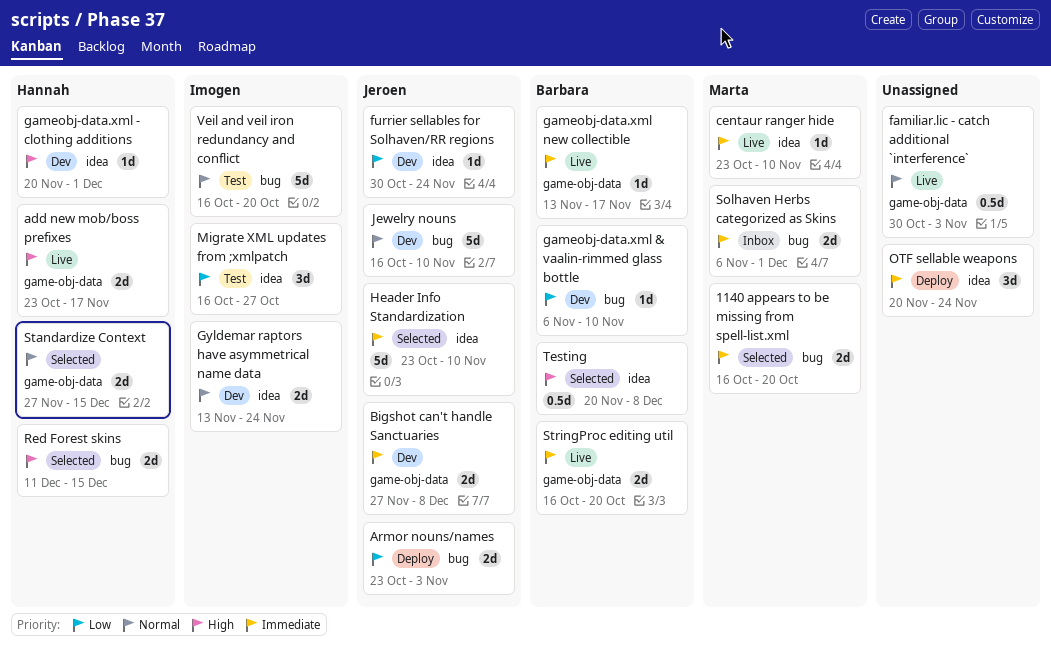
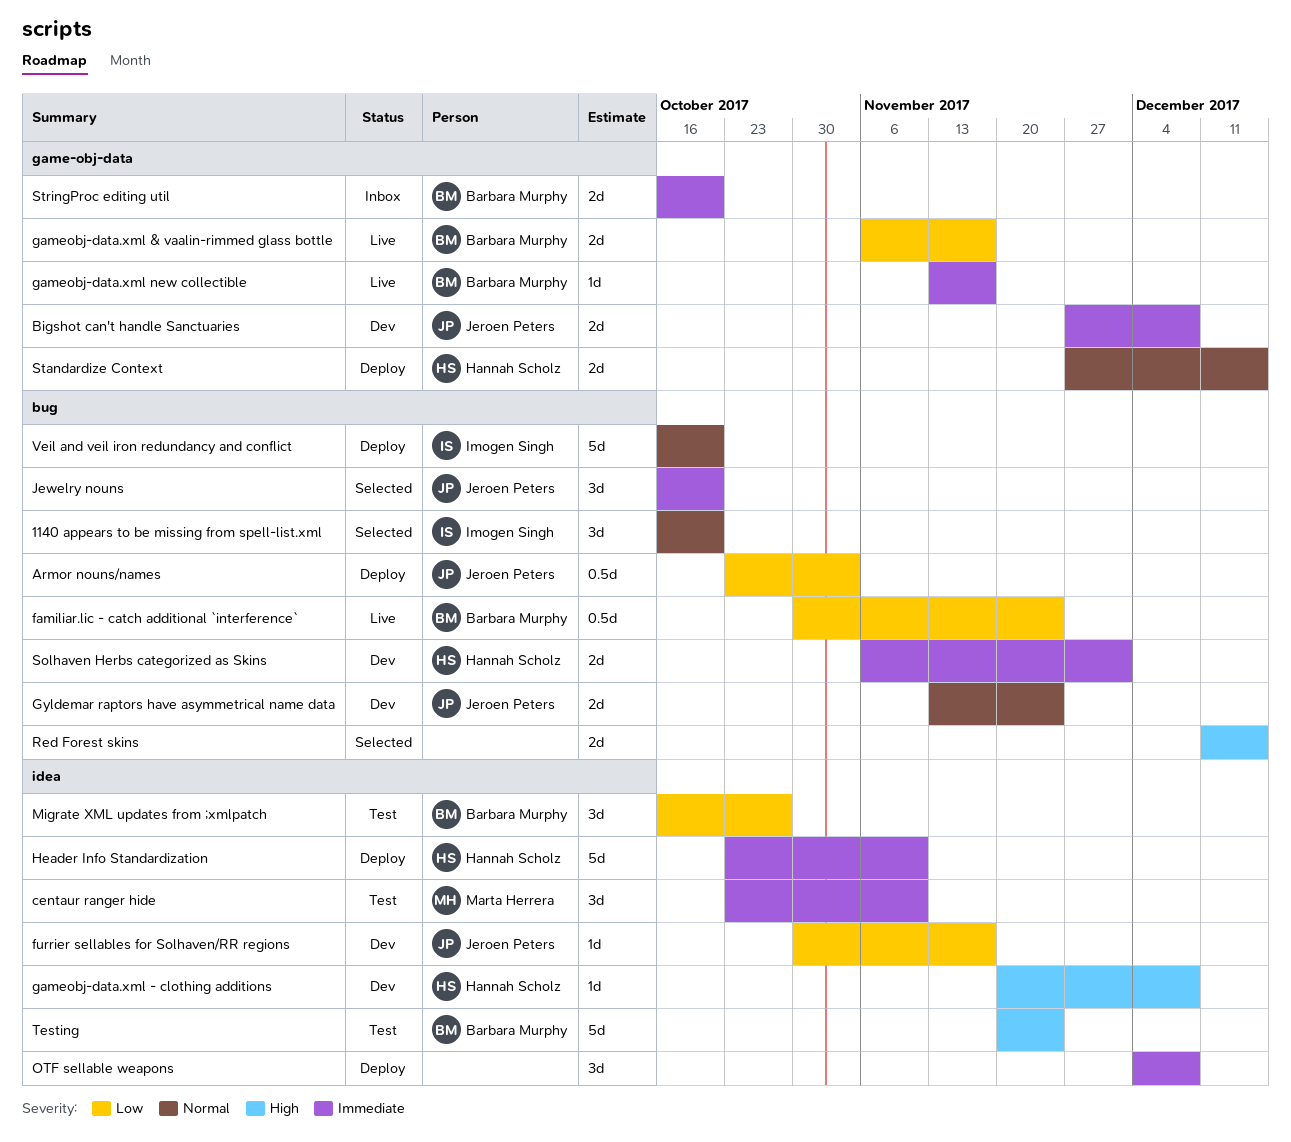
1140 appears to be missing from spell-list.xml, owner: Marta Herrera -> Imogen Singh
1140 appears to be missing from spell-list.xml, priority: Immediate -> Normal
1140 appears to be missing from spell-list.xml, estimate: 2d -> 3d
add new mob/boss prefixes: present -> none
Armor nouns/names, estimate: 2d -> 0.5d
centaur ranger hide, status: Live -> Test
centaur ranger hide, estimate: 1d -> 3d
familiar.lic - catch additional `interference`, owner: none -> Barbara Murphy
familiar.lic - catch additional `interference`, priority: Normal -> Low
familiar.lic - catch additional `interference`, label: game-obj-data -> bug
familiar.lic - catch additional `interference`, due: Nov 3 -> Nov 24
furrier sellables for Solhaven/RR regions, due: Nov 24 -> Nov 17
gameobj-data.xml & vaalin-rimmed glass bottle, status: Dev -> Live
gameobj-data.xml & vaalin-rimmed glass bottle, label: bug -> game-obj-data
gameobj-data.xml & vaalin-rimmed glass bottle, estimate: 1d -> 2d
gameobj-data.xml & vaalin-rimmed glass bottle, due: Nov 10 -> Nov 17
gameobj-data.xml - clothing additions, due: Dec 1 -> Dec 8
Gyldemar raptors have asymmetrical name data, owner: Imogen Singh -> Jeroen Peters
Gyldemar raptors have asymmetrical name data, label: idea -> bug
Header Info Standardization, status: Selected -> Deploy
Header Info Standardization, owner: Jeroen Peters -> Hannah Scholz
Jewelry nouns, status: Dev -> Selected
Jewelry nouns, priority: Normal -> Immediate
Jewelry nouns, estimate: 5d -> 3d
Jewelry nouns, due: Nov 10 -> Oct 20
Migrate XML updates from ;xmlpatch, owner: Imogen Singh -> Barbara Murphy
OTF sellable weapons, start: Nov 20 -> Dec 4
OTF sellable weapons, due: Nov 24 -> Dec 8
Red Forest skins, owner: Hannah Scholz -> none
Solhaven Herbs categorized as Skins, status: Inbox -> Dev
Solhaven Herbs categorized as Skins, owner: Marta Herrera -> Hannah Scholz
Standardize Context, status: Selected -> Deploy
StringProc editing util, status: Live -> Inbox
Testing, status: Selected -> Test
Testing, estimate: 0.5d -> 5d
Testing, due: Dec 8 -> Nov 24
Veil and veil iron redundancy and conflict, status: Test -> Deploy

